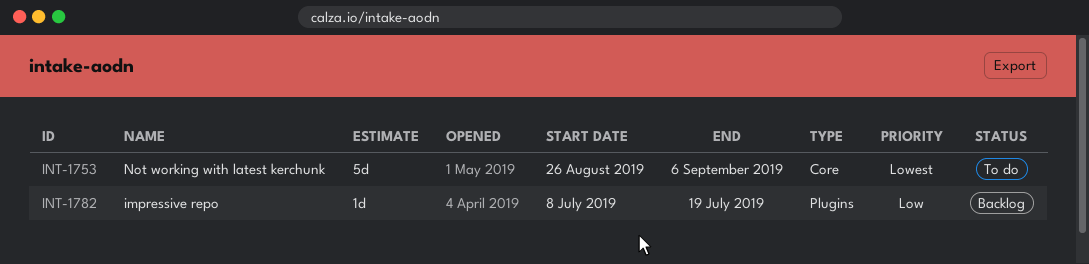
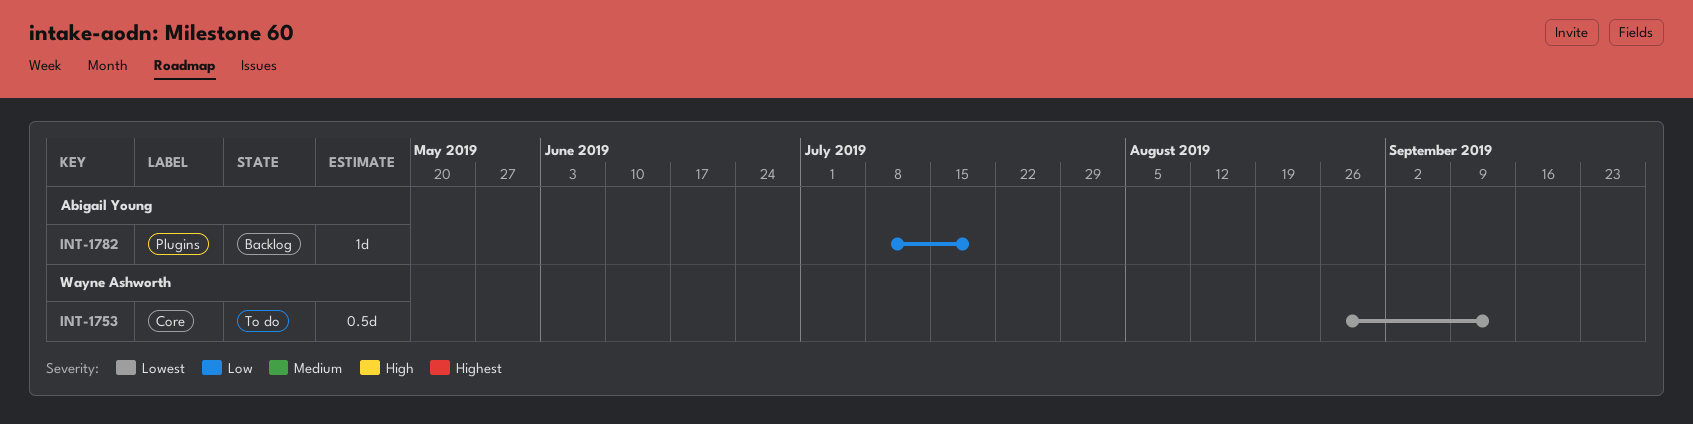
INT-1753, estimate: 5d -> 0.5d
INT-1753, due: Sep 6 -> Sep 13

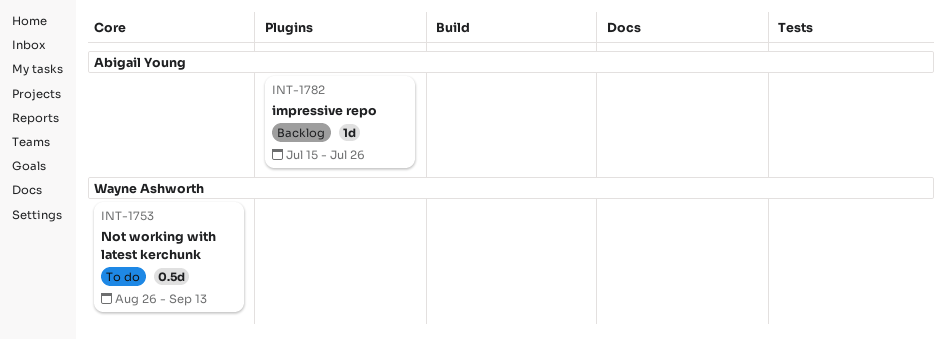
INT-1782, start: Jul 8 -> Jul 15
INT-1782, due: Jul 19 -> Jul 26

